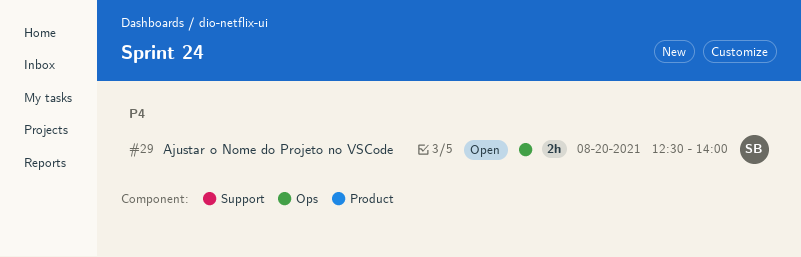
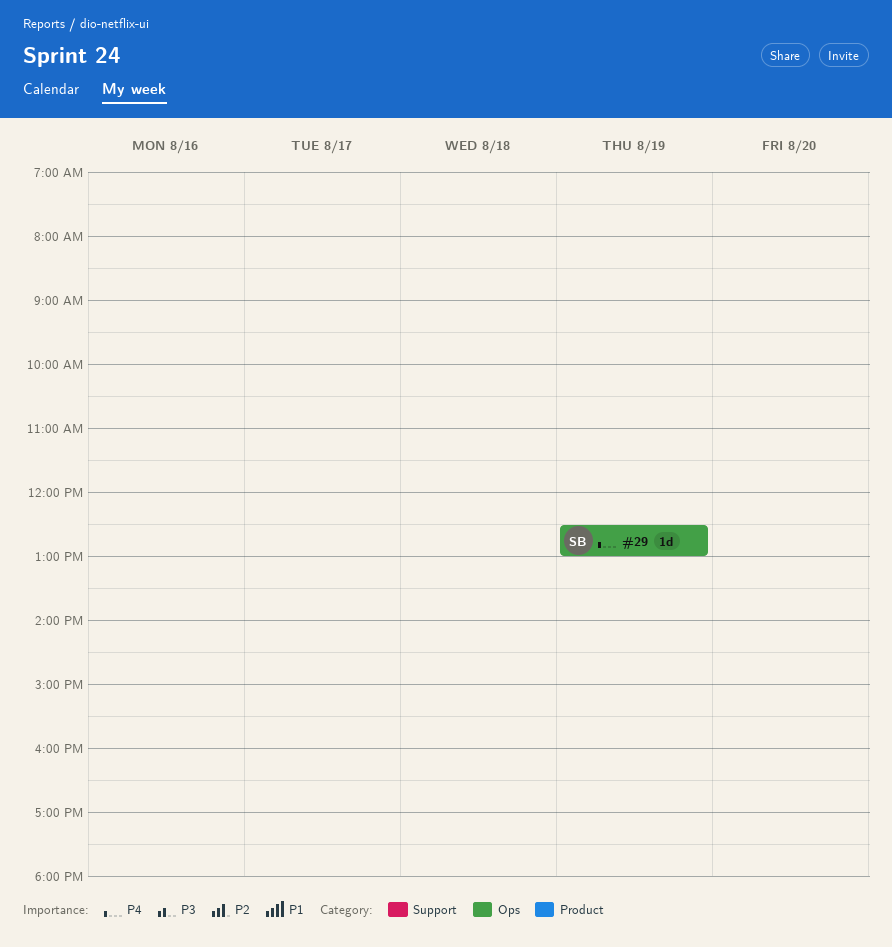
#29, estimate: 2h -> 1d
#29, day: Aug 20 -> Aug 19
#29, ends: 14:00 -> 13:00

